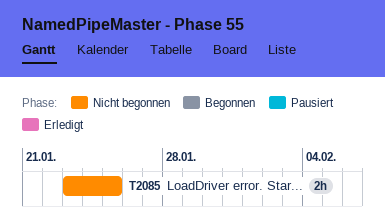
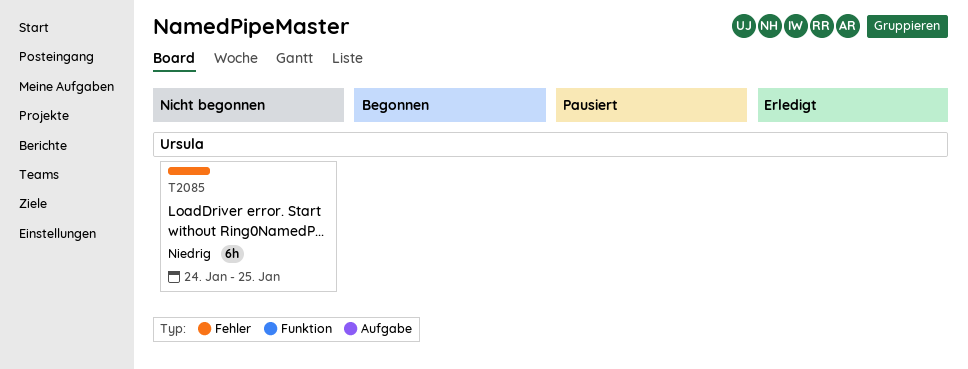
T2085, estimate: 2h -> 6h
T2085, start: Jan 23 -> Jan 24

